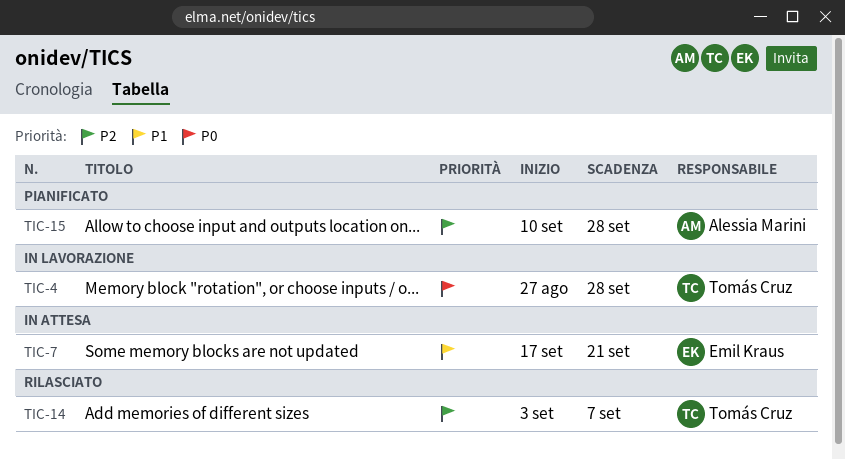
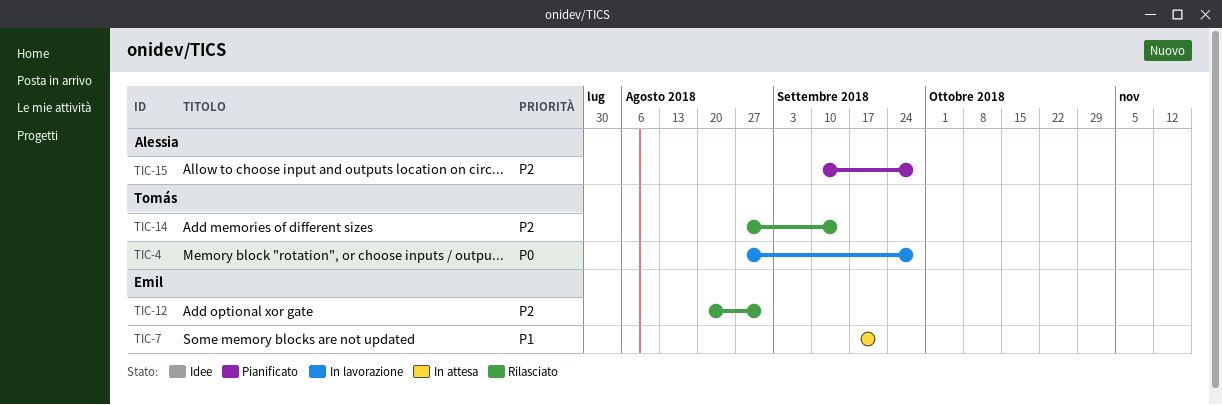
TIC-12: none -> present
TIC-14, start: Sep 3 -> Aug 27
TIC-14, due: Sep 7 -> Sep 14

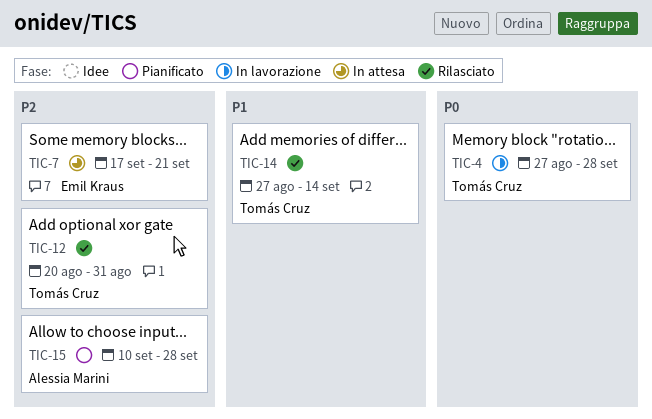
TIC-7, priority: P1 -> P2
TIC-12, owner: Emil Kraus -> Tomás Cruz
TIC-14, priority: P2 -> P1

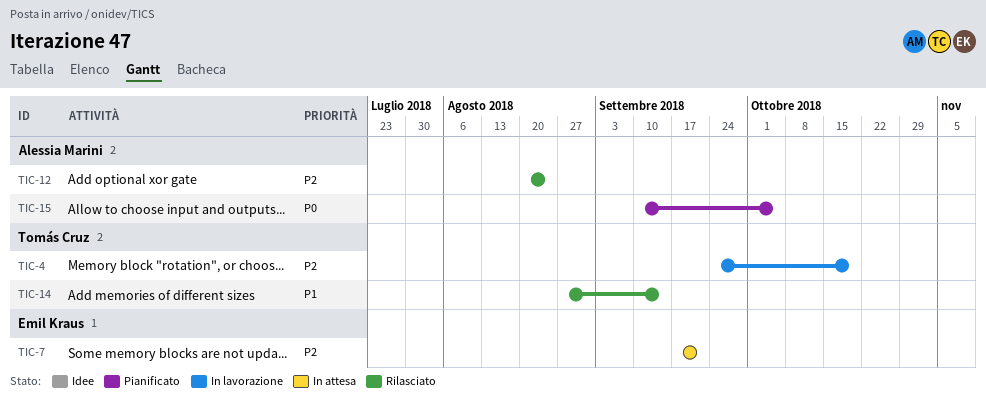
TIC-4, priority: P0 -> P2
TIC-4, start: Aug 27 -> Sep 24
TIC-4, due: Sep 28 -> Oct 19
TIC-12, owner: Tomás Cruz -> Alessia Marini
TIC-12, due: Aug 31 -> Aug 24
TIC-15, priority: P2 -> P0
TIC-15, due: Sep 28 -> Oct 5

